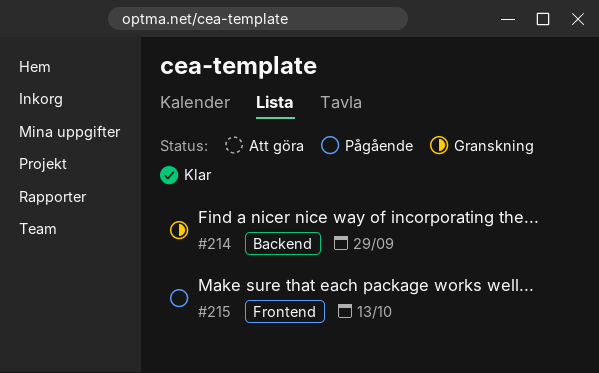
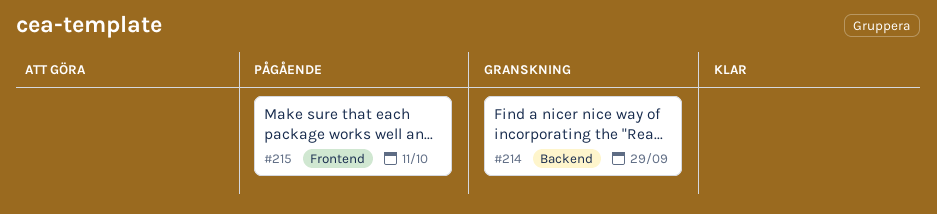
#215, due: Oct 13 -> Oct 11

